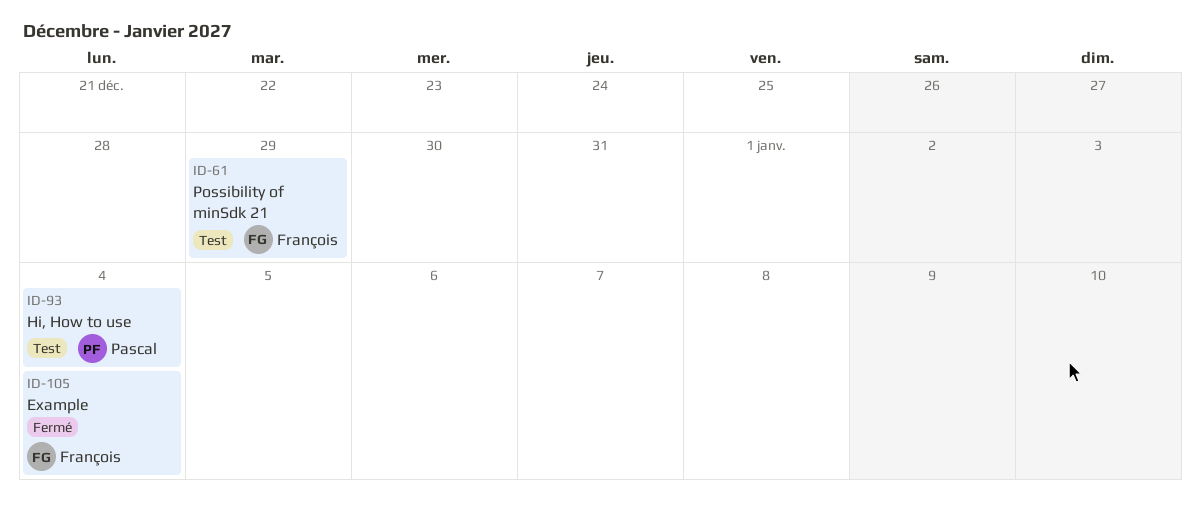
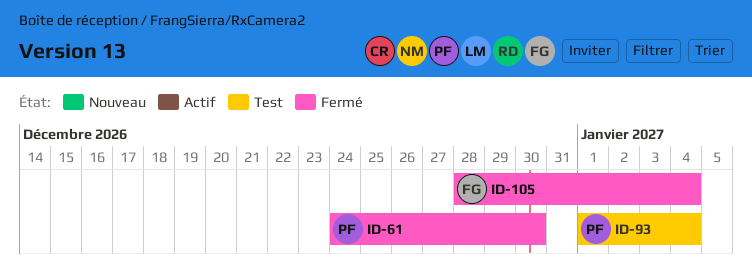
ID-61, status: Test -> Fermé
ID-61, owner: François -> Pascal
ID-61, due: Dec 29 -> Dec 30

